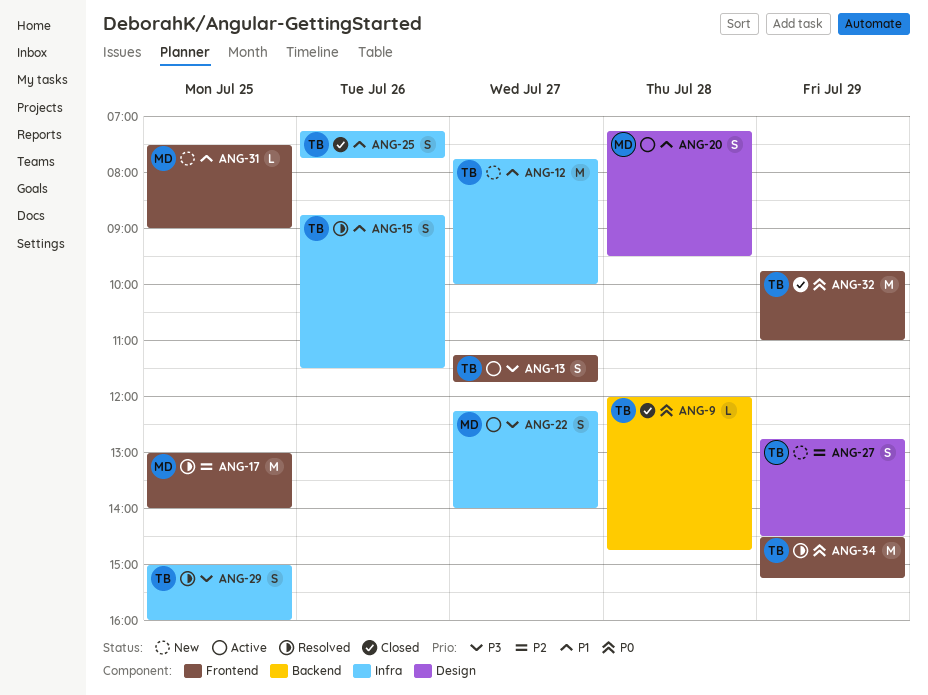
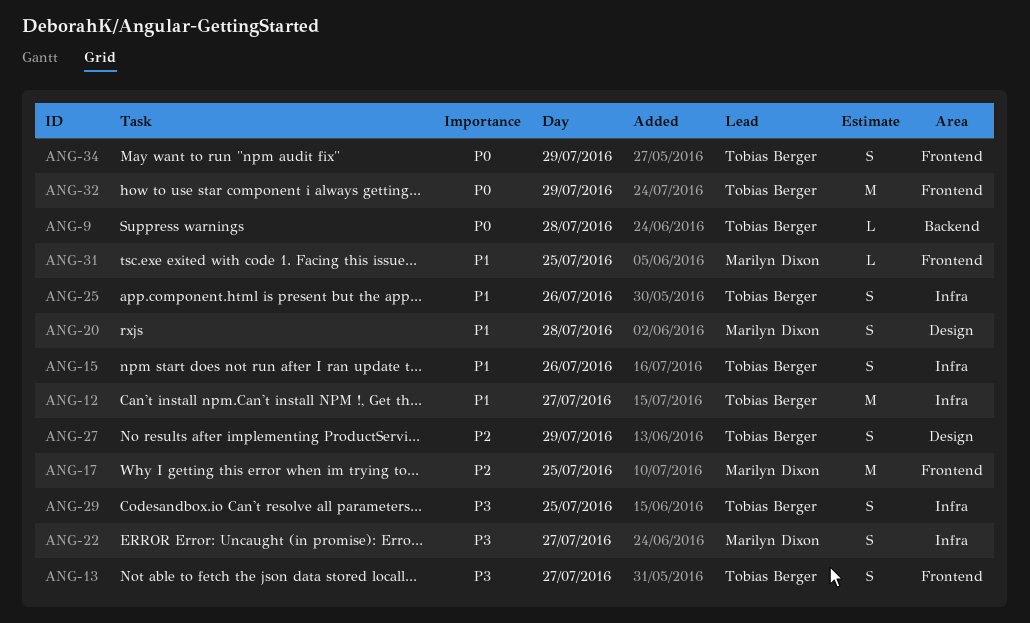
ANG-34, estimate: M -> S

